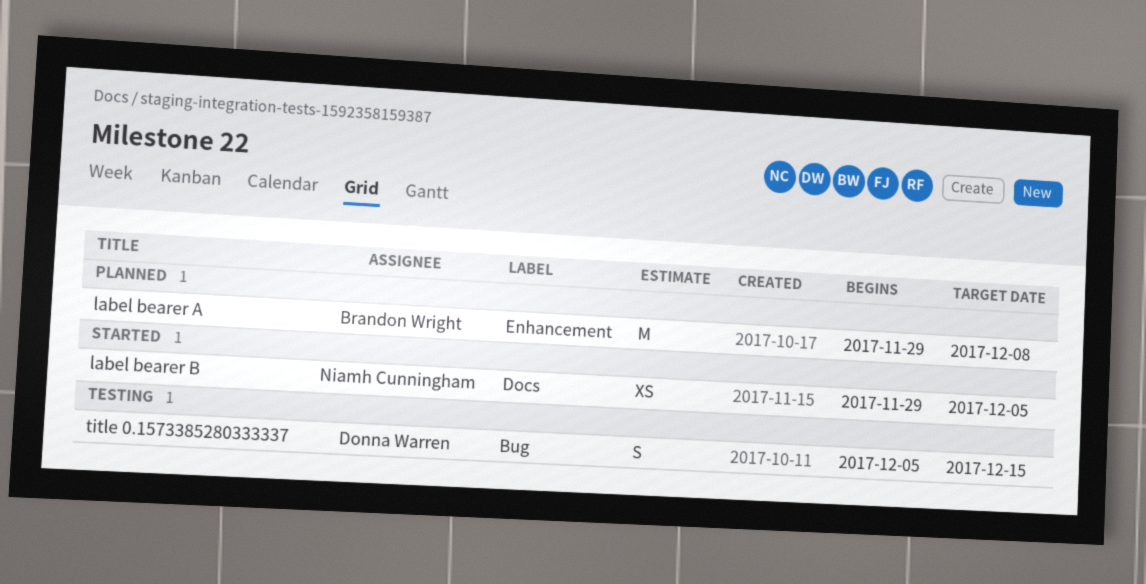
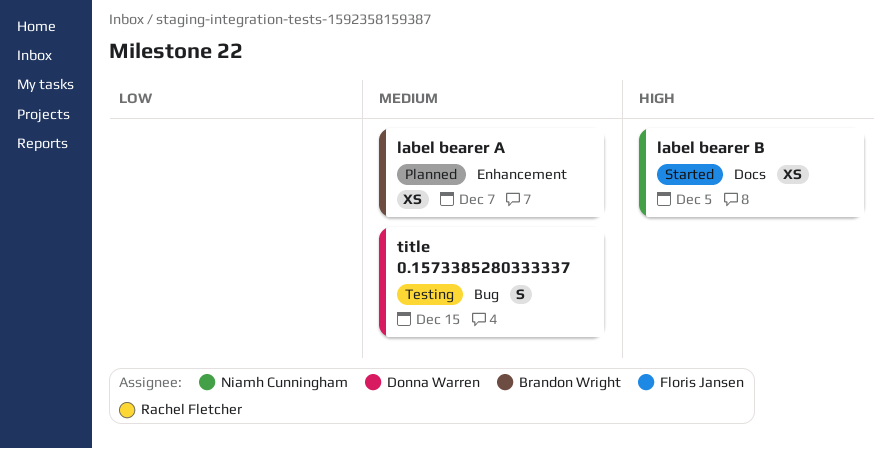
label bearer A, estimate: M -> XS
label bearer A, due: Dec 8 -> Dec 7

